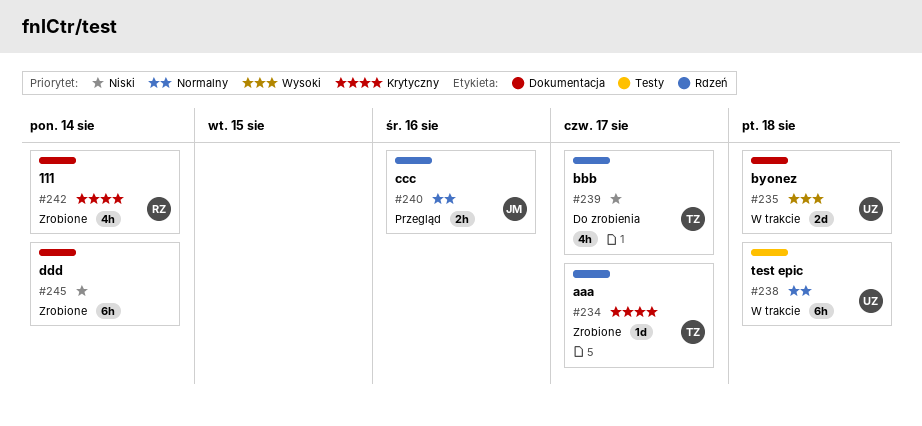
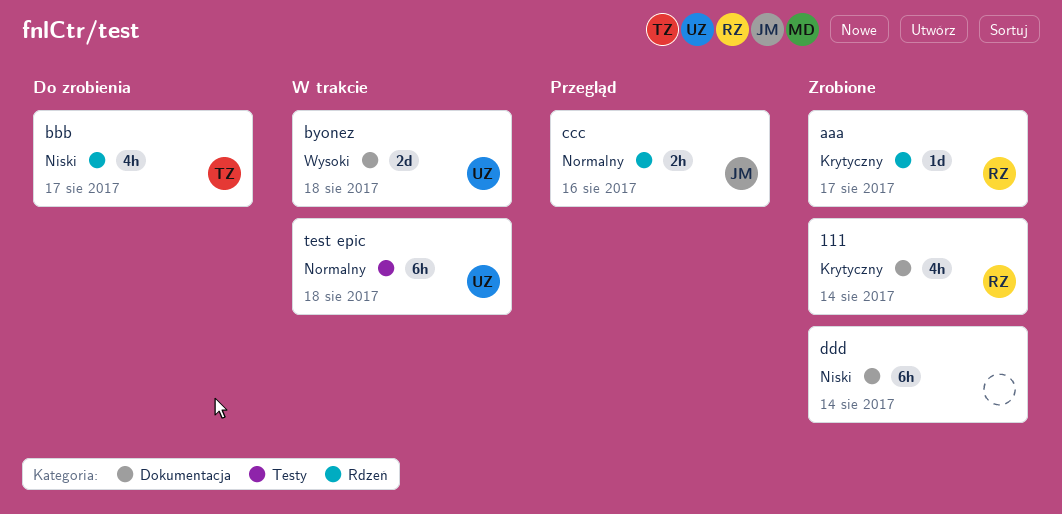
aaa, owner: TZ -> RZ

